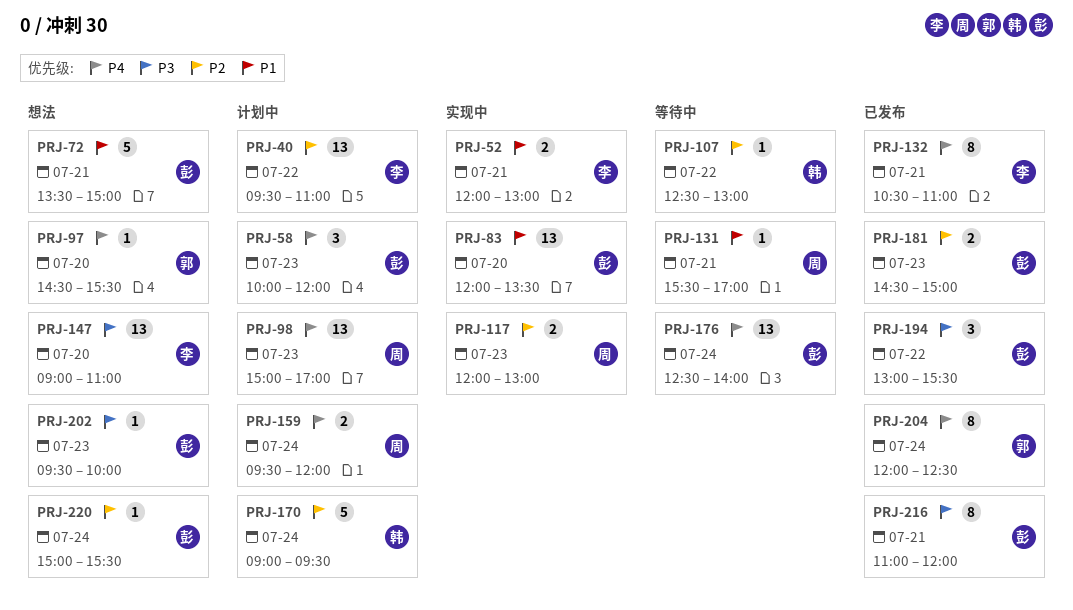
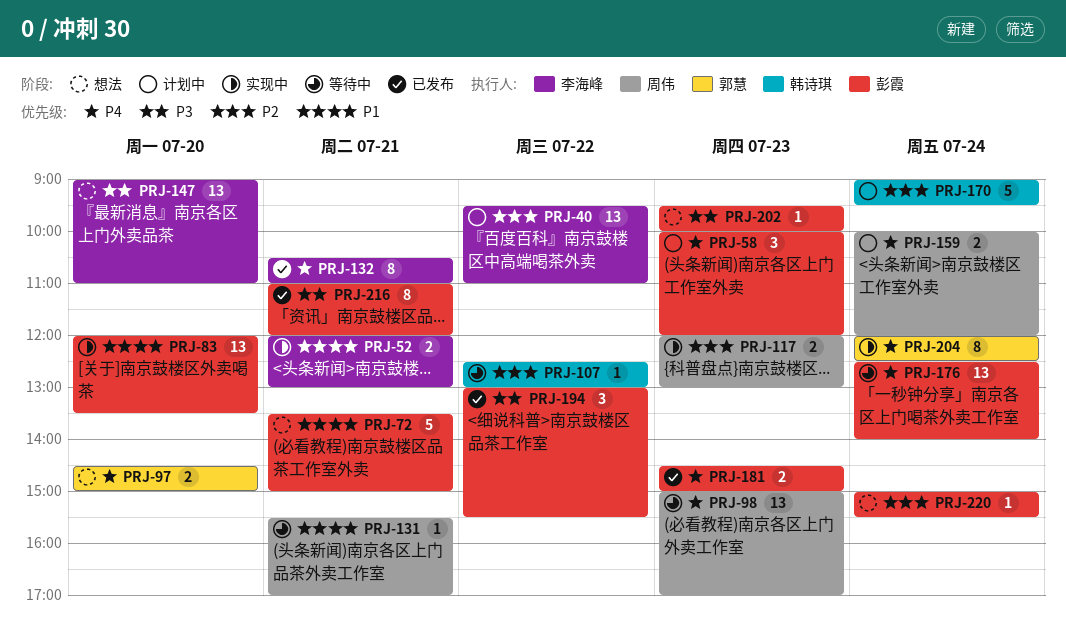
PRJ-97, estimate: 1 -> 2
PRJ-97, ends: 15:30 -> 15:00
PRJ-98, status: 计划中 -> 等待中
PRJ-159, begins: 09:30 -> 10:00
PRJ-181, priority: P2 -> P4
PRJ-204, status: 已发布 -> 实现中

